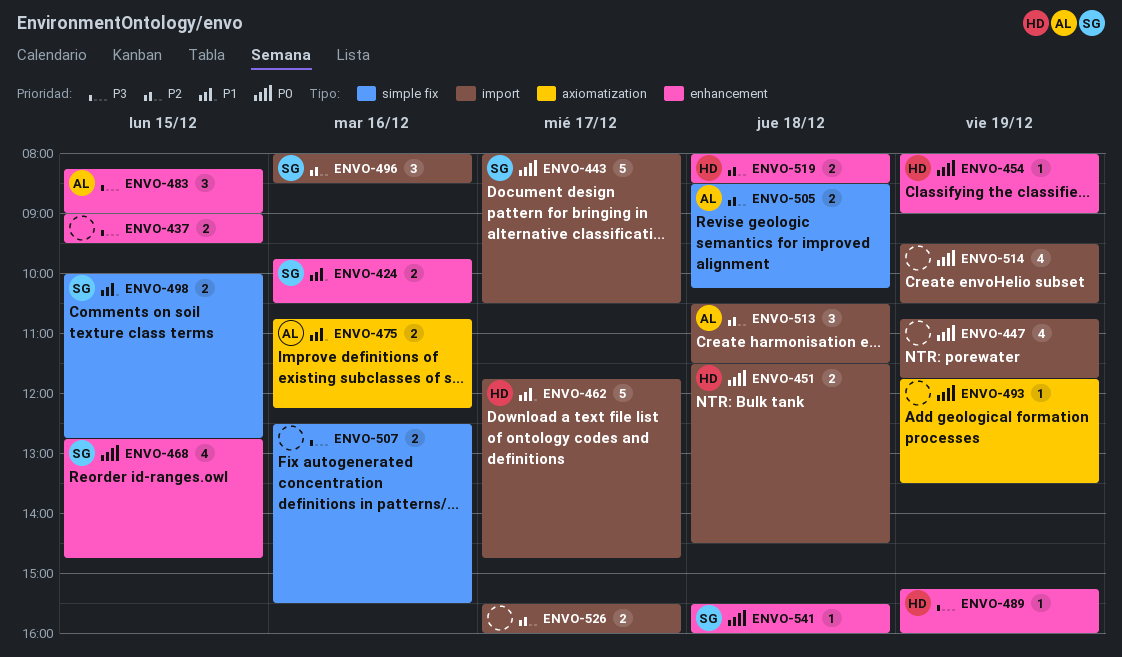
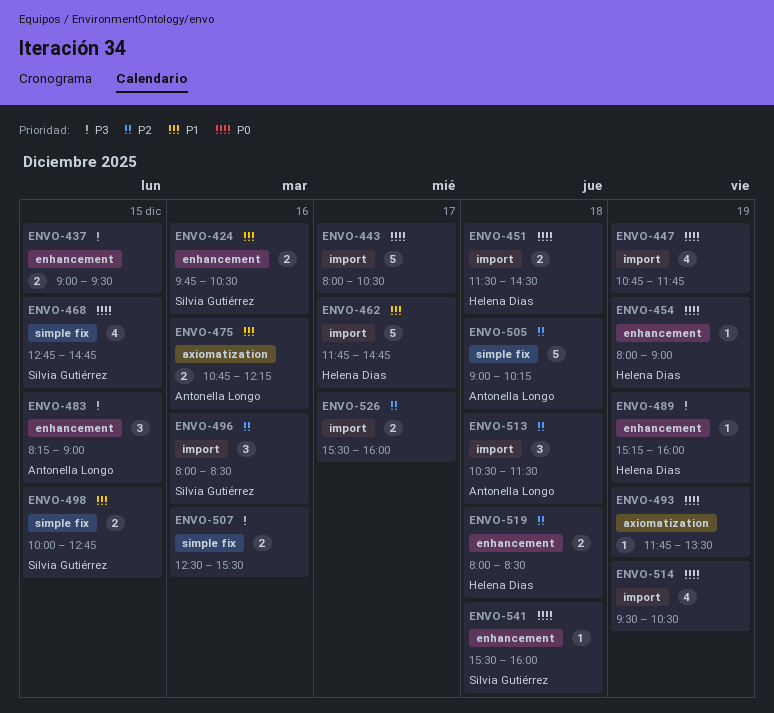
ENVO-443, owner: Silvia Gutiérrez -> none
ENVO-468, label: enhancement -> simple fix
ENVO-505, estimate: 2 -> 5
ENVO-505, begins: 08:30 -> 09:00

